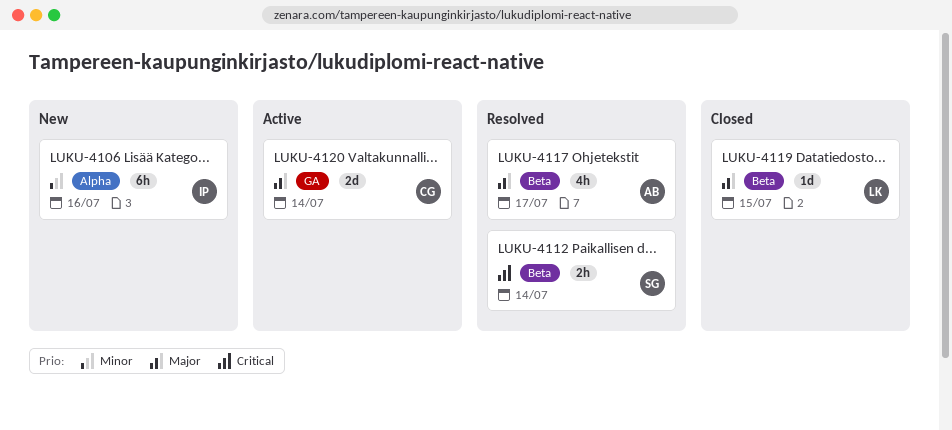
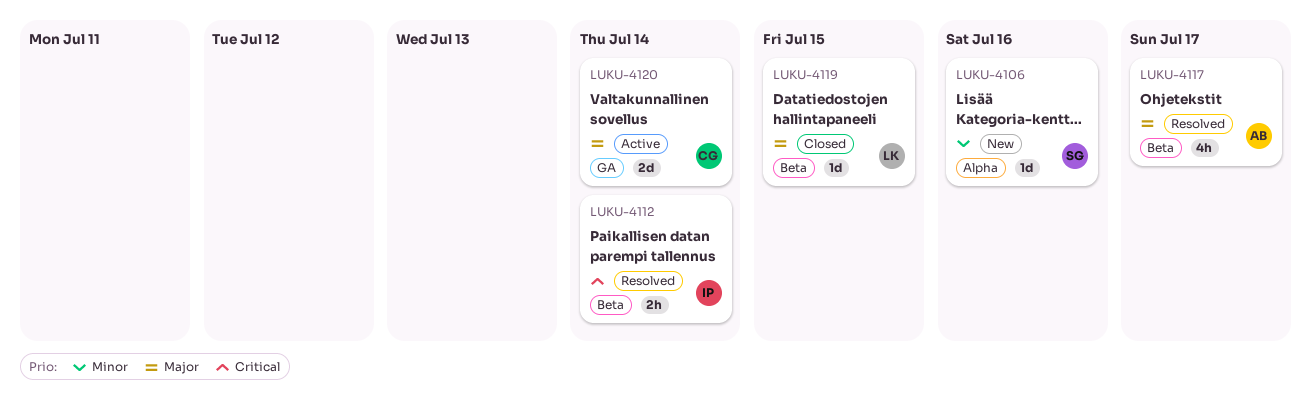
LUKU-4106, owner: IP -> SG
LUKU-4106, estimate: 6h -> 1d
LUKU-4112, owner: SG -> IP

